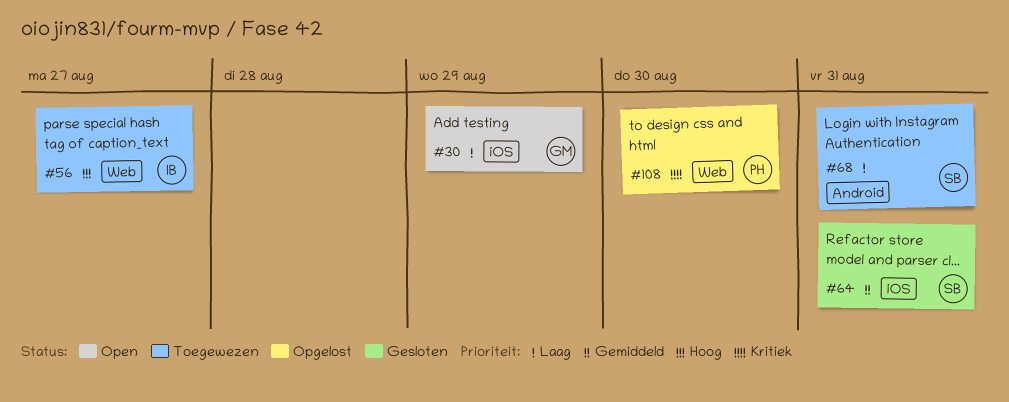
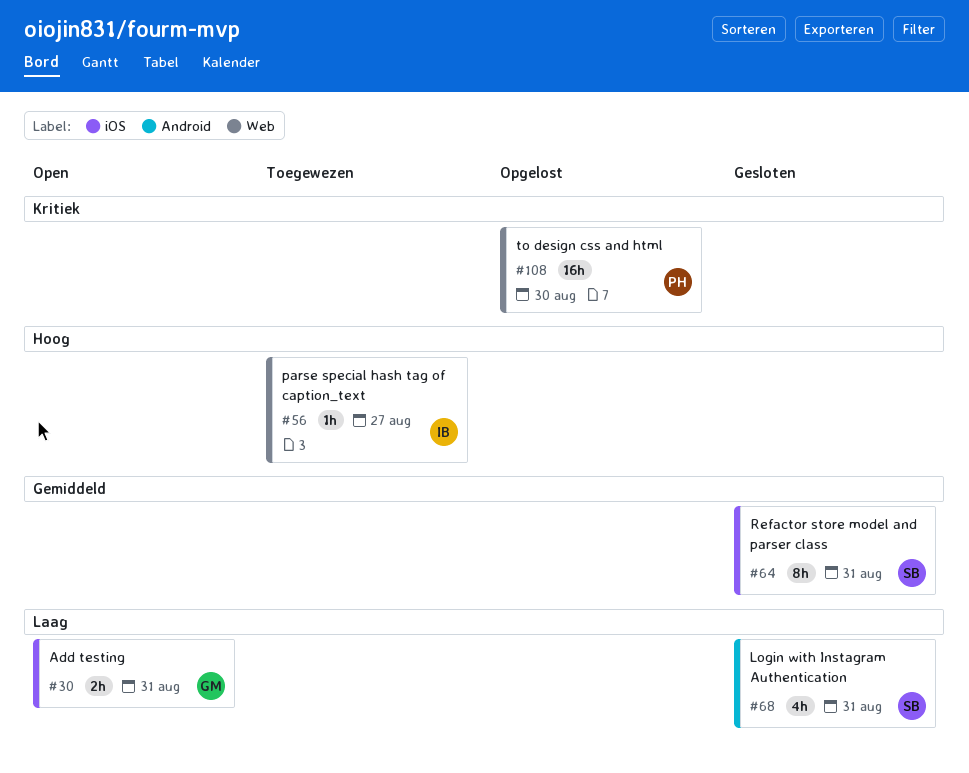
#30, due: Aug 29 -> Aug 31
#68, status: Toegewezen -> Gesloten

